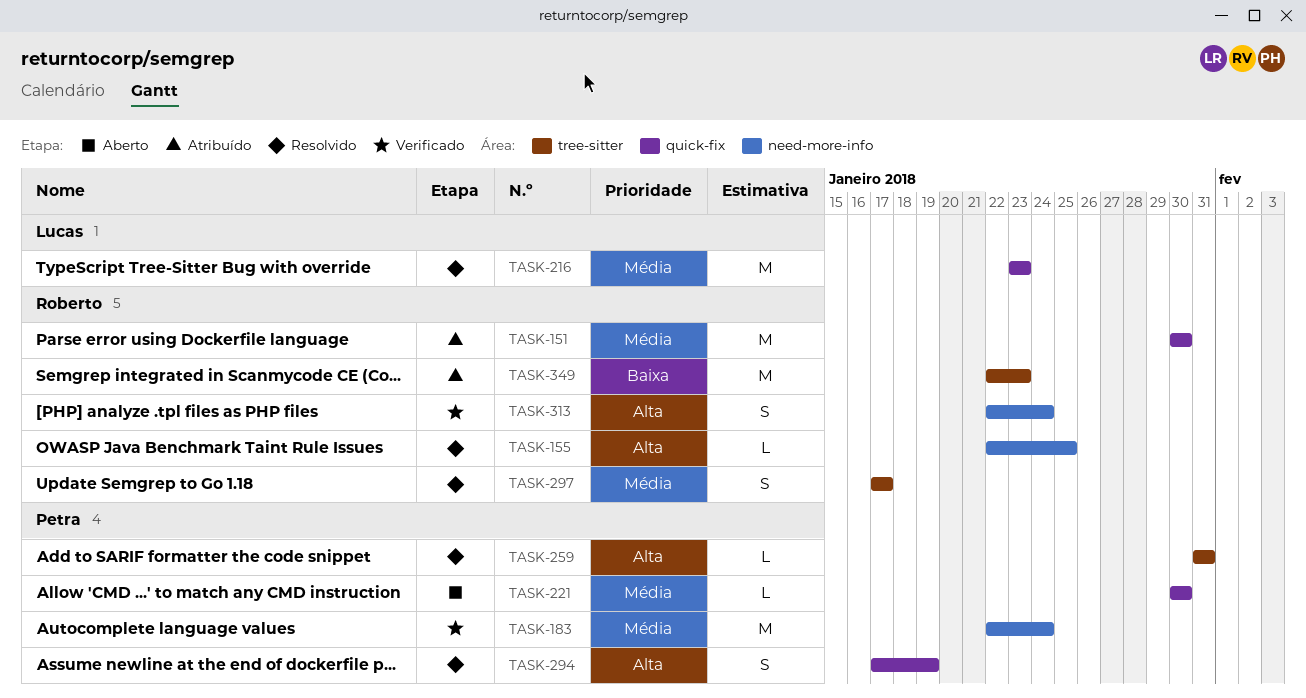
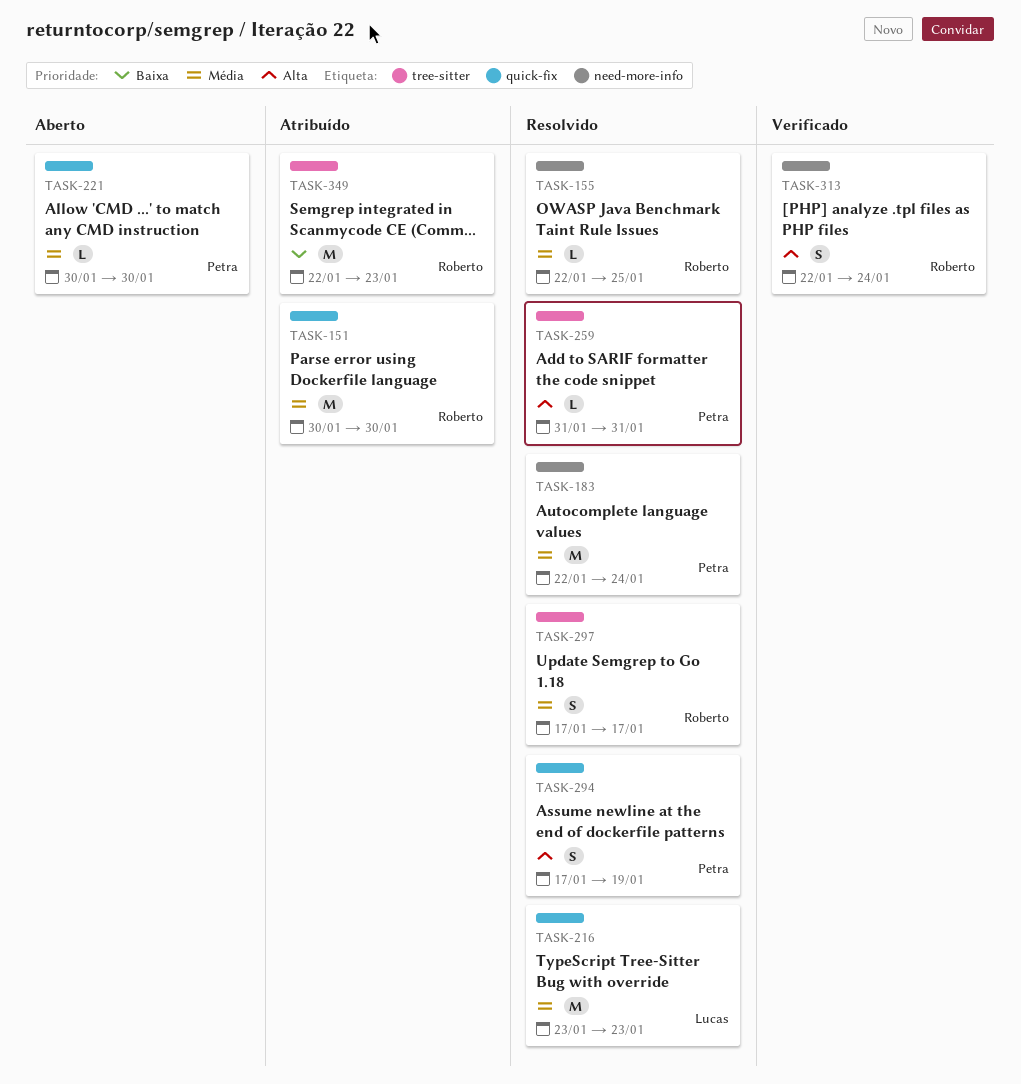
TASK-155, priority: Alta -> Média
TASK-183, status: Verificado -> Resolvido

